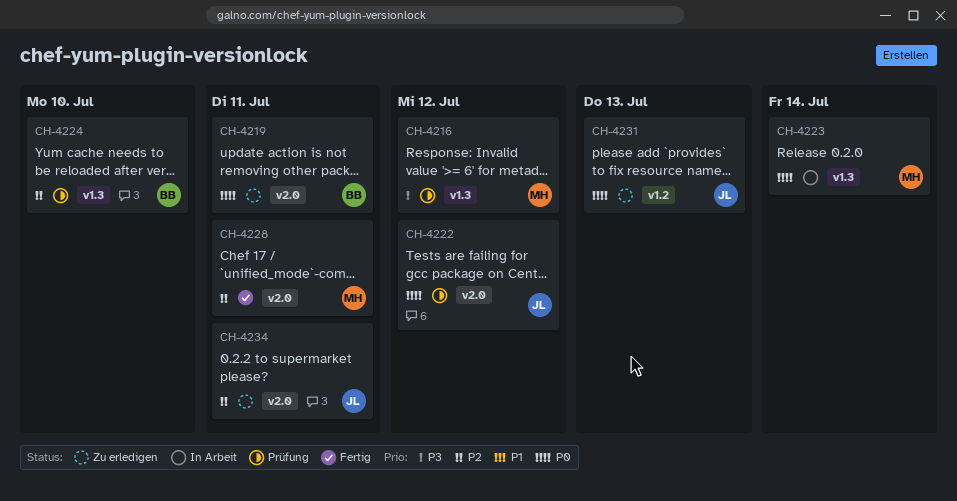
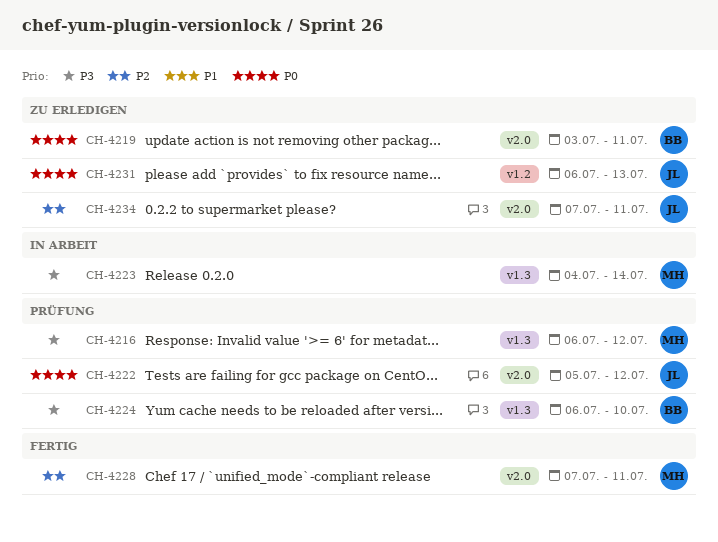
CH-4223, priority: P0 -> P3
CH-4224, priority: P2 -> P3

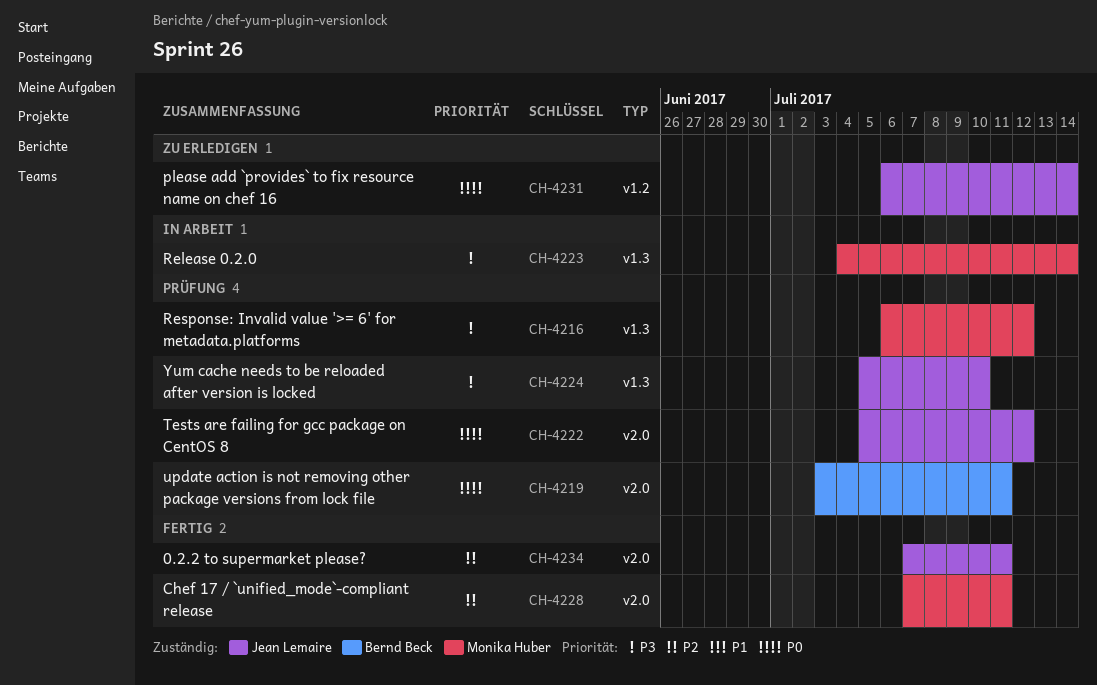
CH-4219, status: Zu erledigen -> Prüfung
CH-4224, owner: Bernd Beck -> Jean Lemaire
CH-4224, start: Jul 6 -> Jul 5
CH-4231, due: Jul 13 -> Jul 14
CH-4234, status: Zu erledigen -> Fertig

